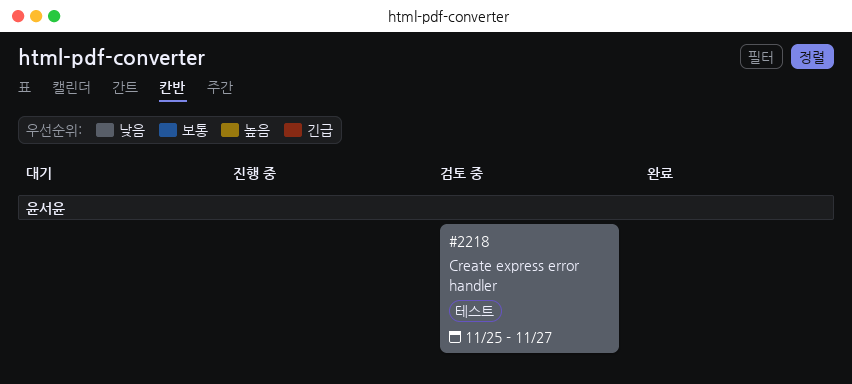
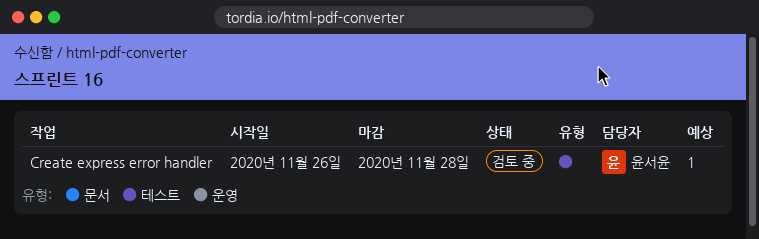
Create express error handler, start: Nov 25 -> Nov 26
Create express error handler, due: Nov 27 -> Nov 28

